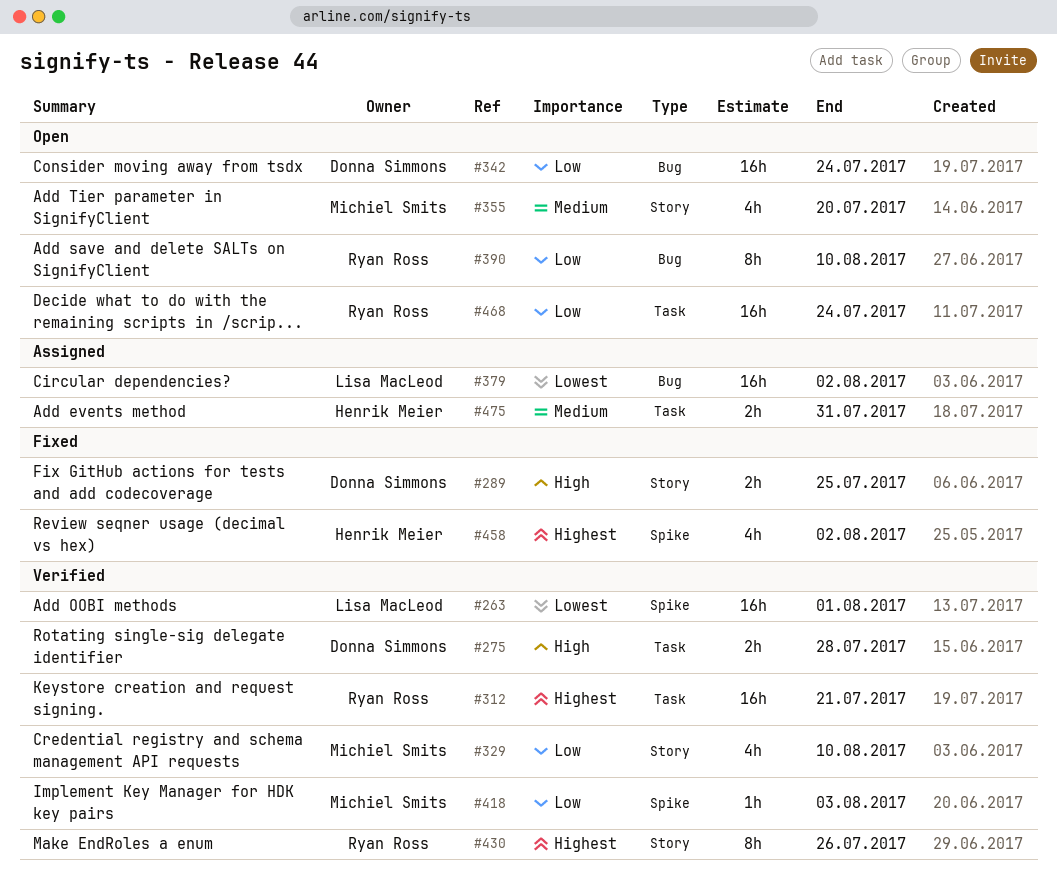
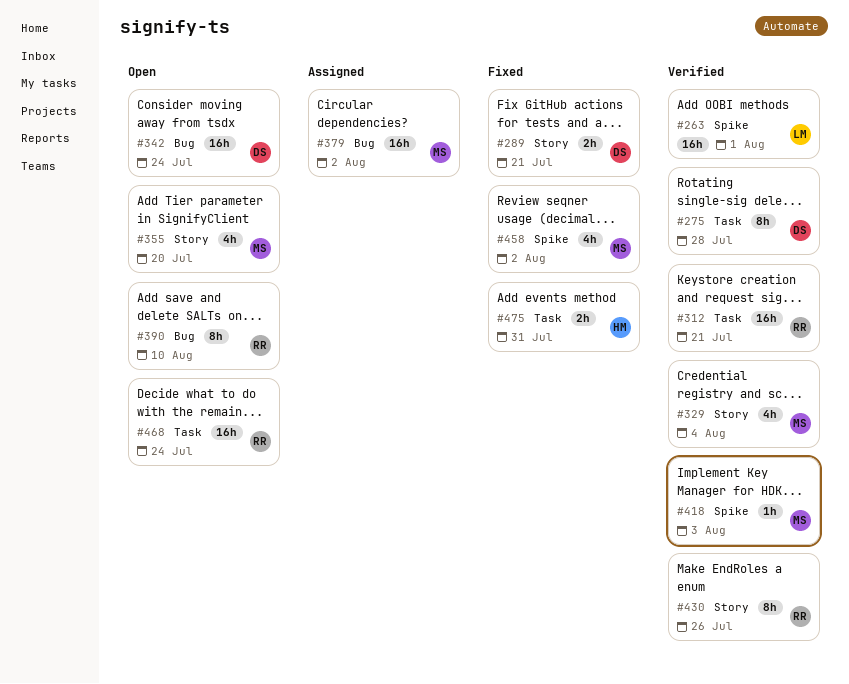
#275, estimate: 2h -> 8h
#289, due: Jul 25 -> Jul 21
#329, due: Aug 10 -> Aug 4
#379, owner: Lisa MacLeod -> Michiel Smits
#458, owner: Henrik Meier -> Michiel Smits
#475, status: Assigned -> Fixed

